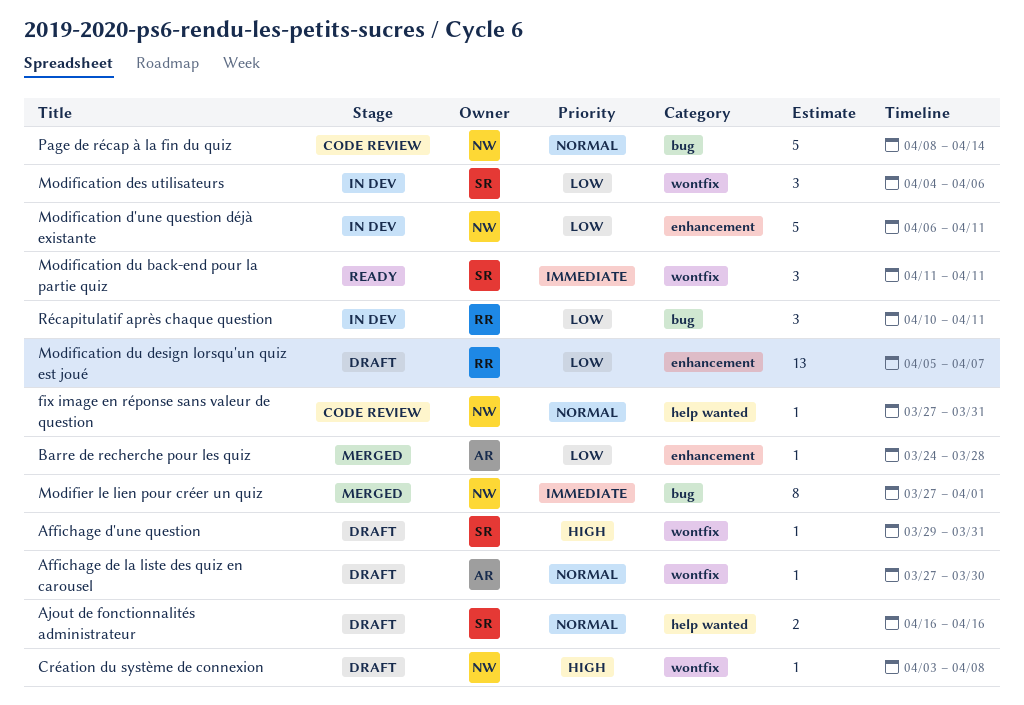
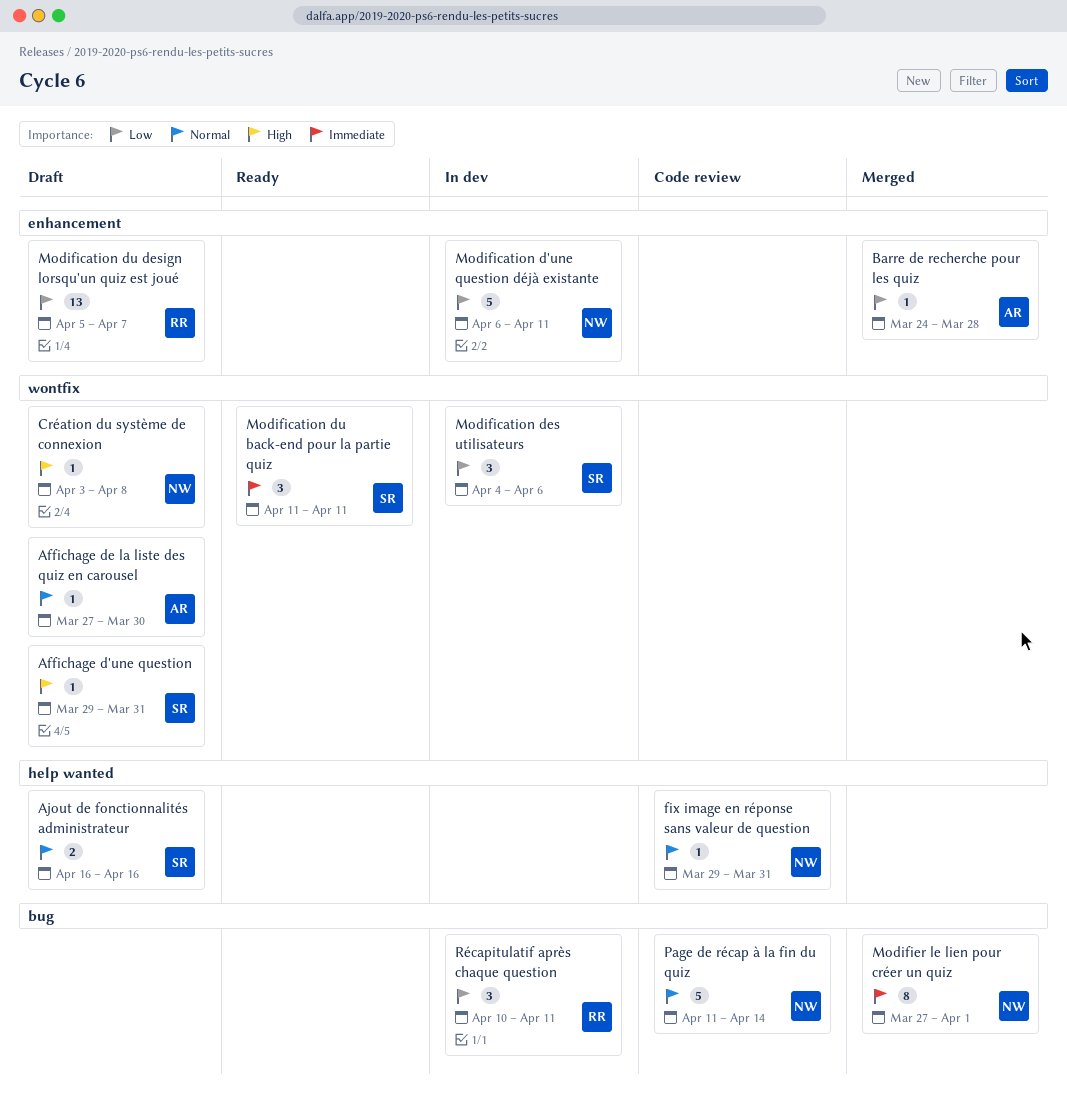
fix image en réponse sans valeur de question, start: Mar 27 -> Mar 29
Page de récap à la fin du quiz, start: Apr 8 -> Apr 11

